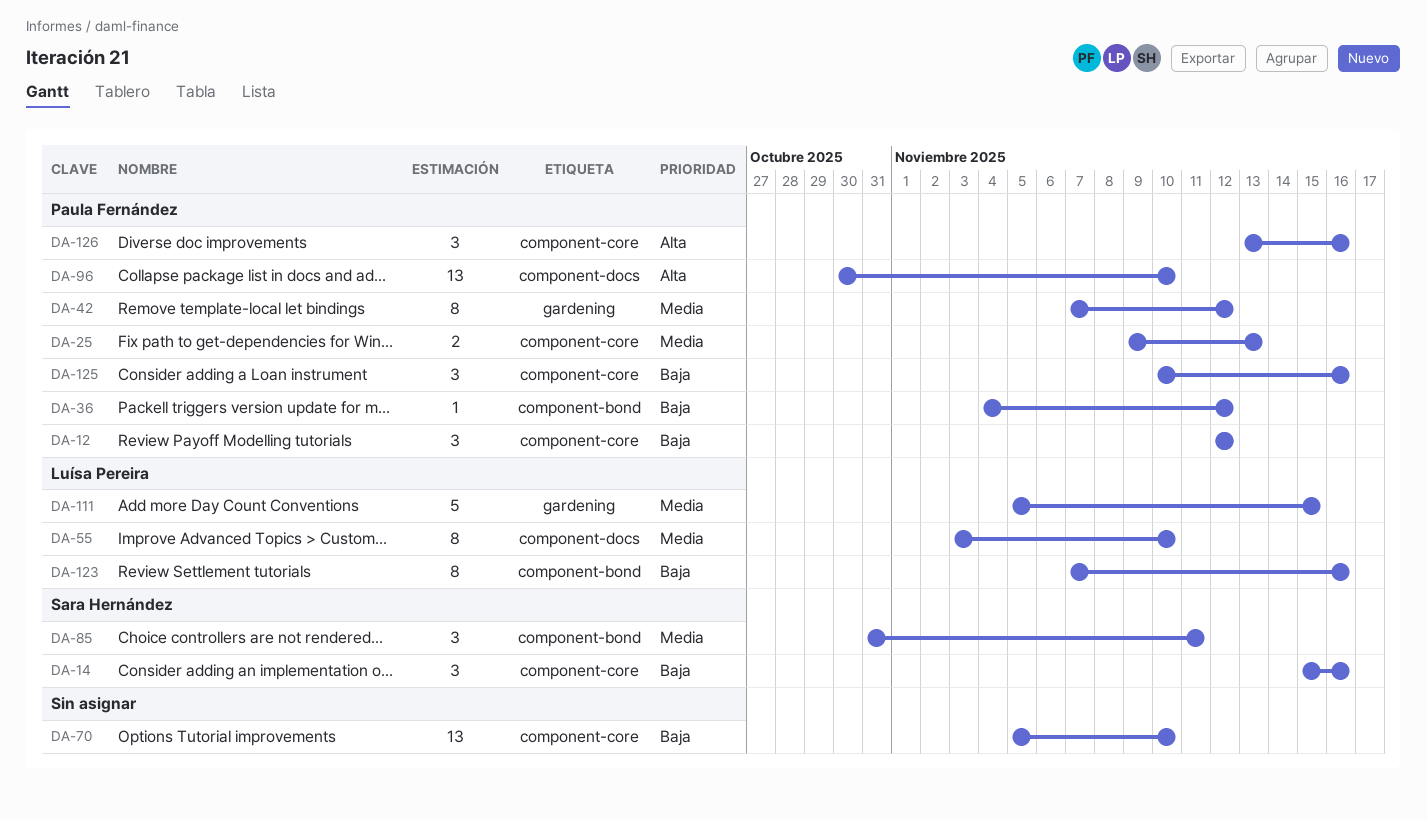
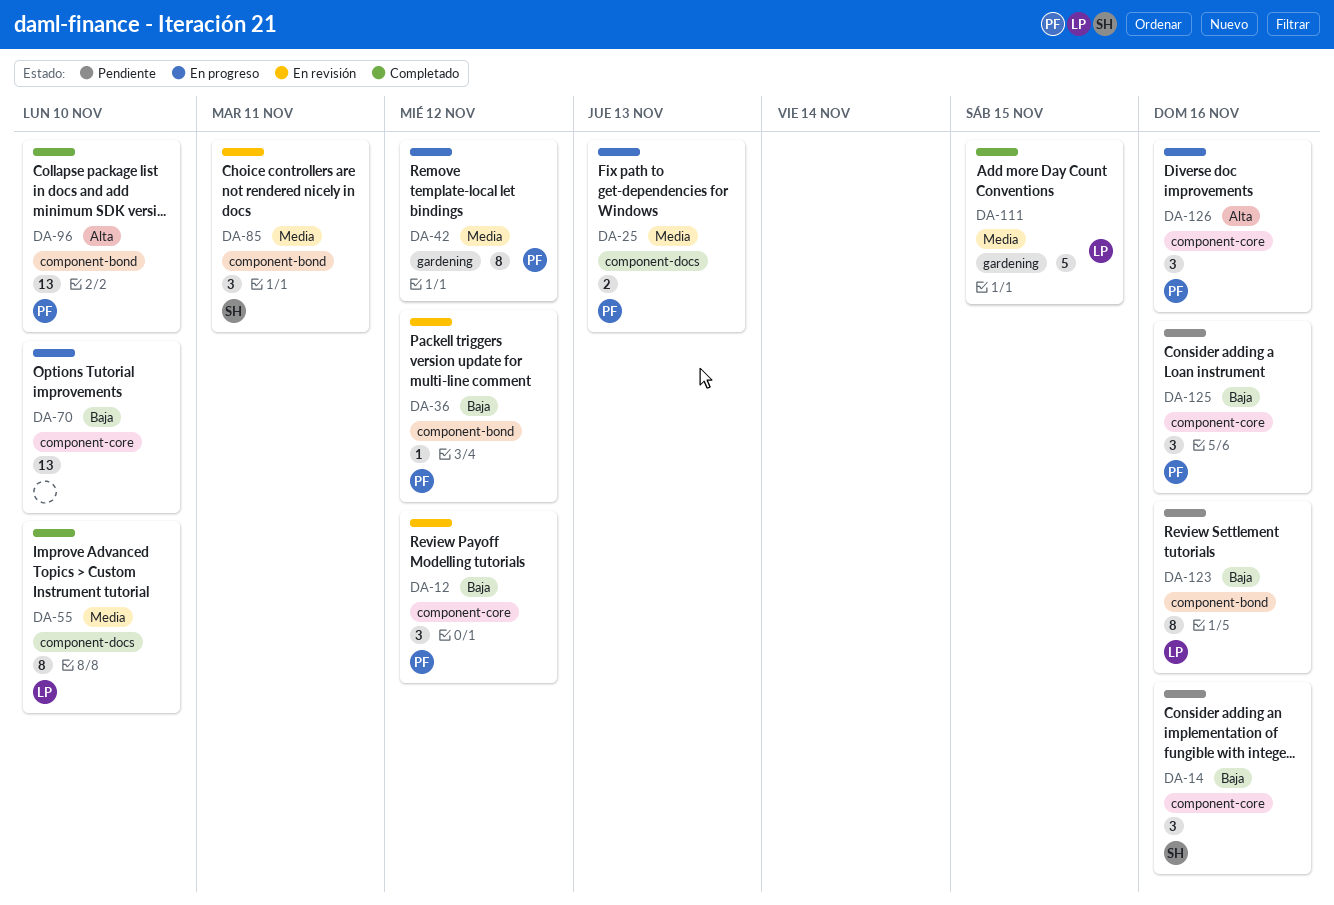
DA-25, label: component-core -> component-docs
DA-96, label: component-docs -> component-bond

